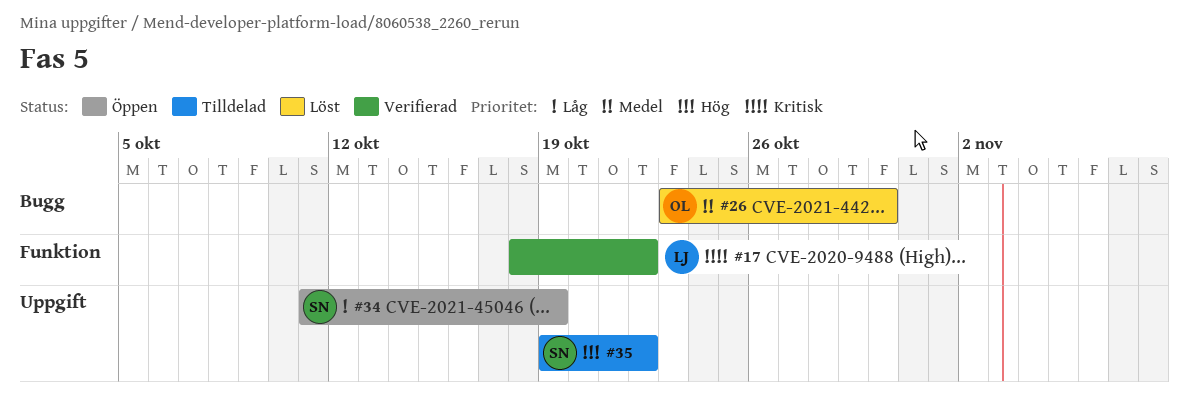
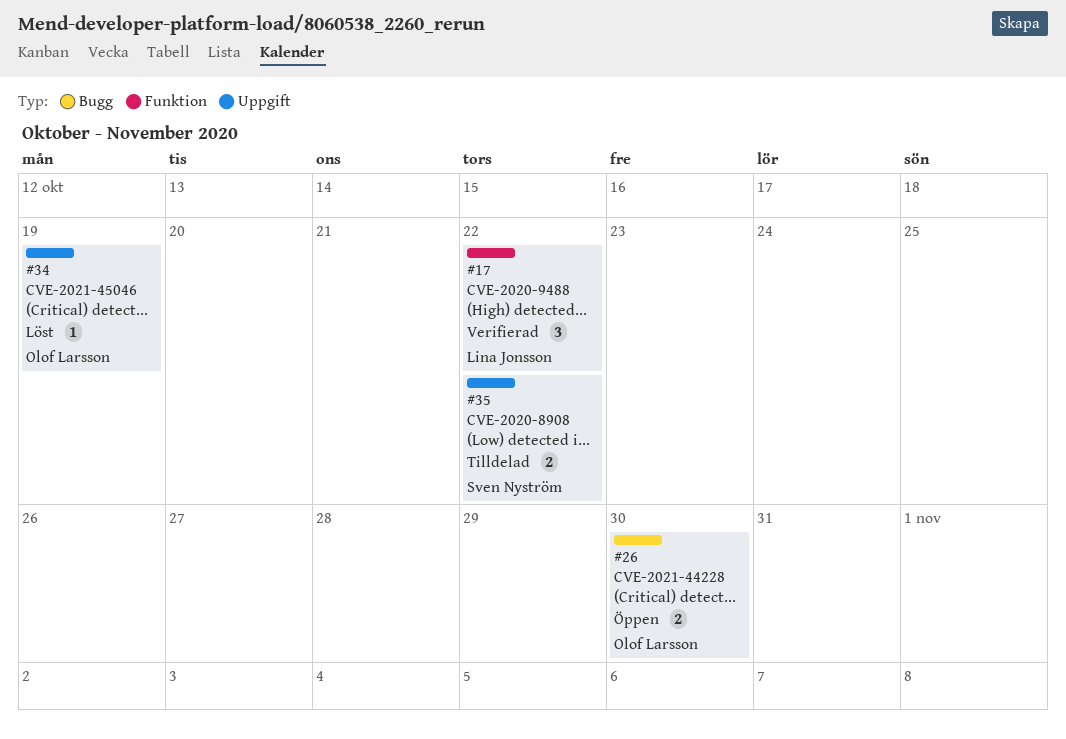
#26, status: Löst -> Öppen
#34, status: Öppen -> Löst
#34, owner: Sven Nyström -> Olof Larsson

